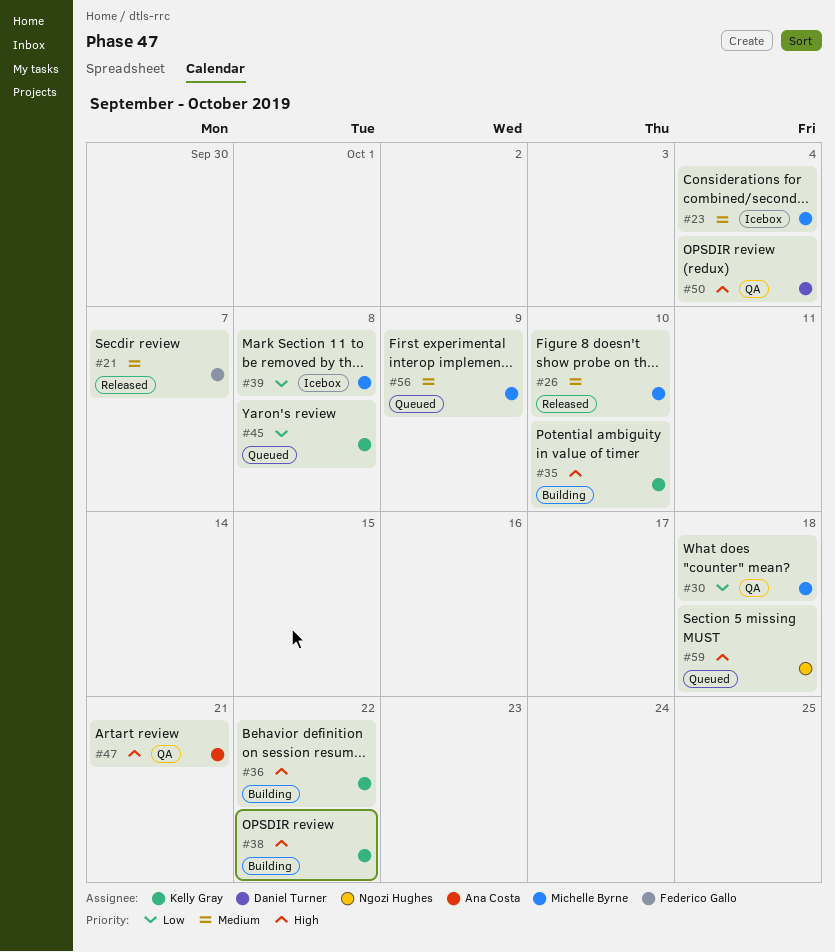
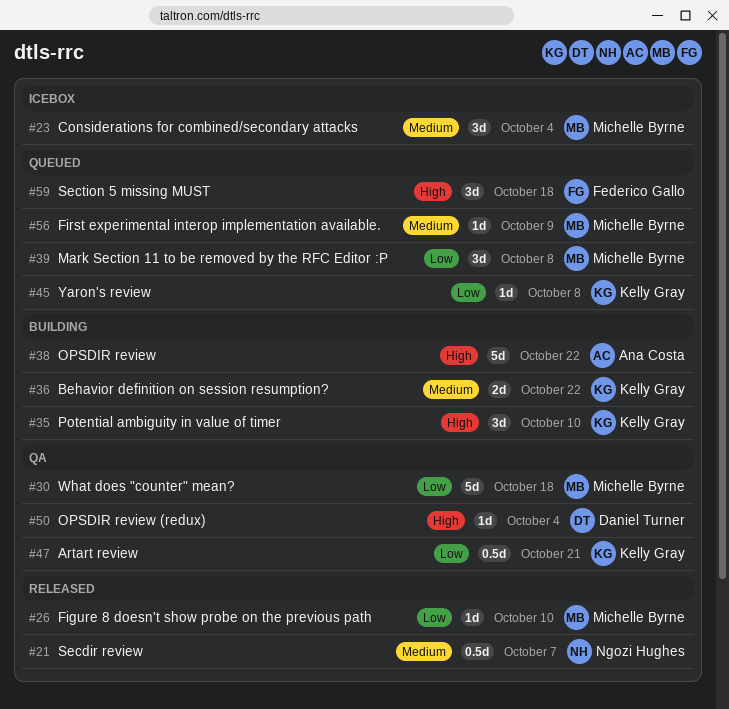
#21, owner: Federico Gallo -> Ngozi Hughes
#26, priority: Medium -> Low
#36, priority: High -> Medium
#38, owner: Kelly Gray -> Ana Costa
#39, status: Icebox -> Queued
#47, owner: Ana Costa -> Kelly Gray
#47, priority: High -> Low
#59, owner: Ngozi Hughes -> Federico Gallo

